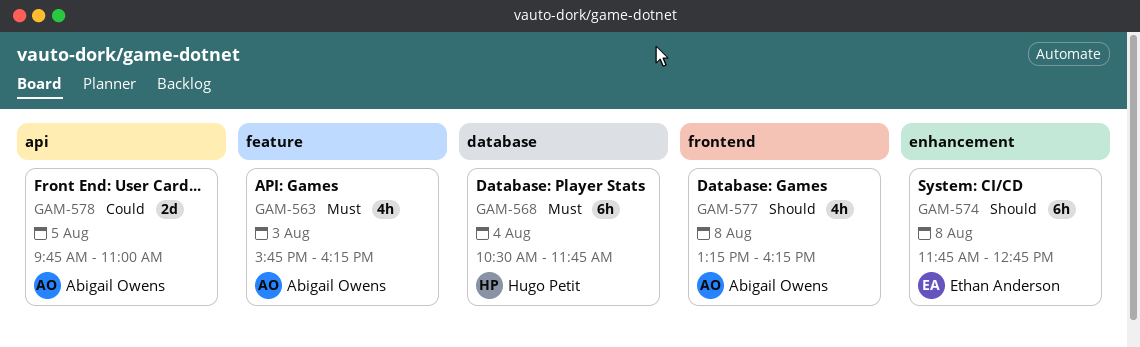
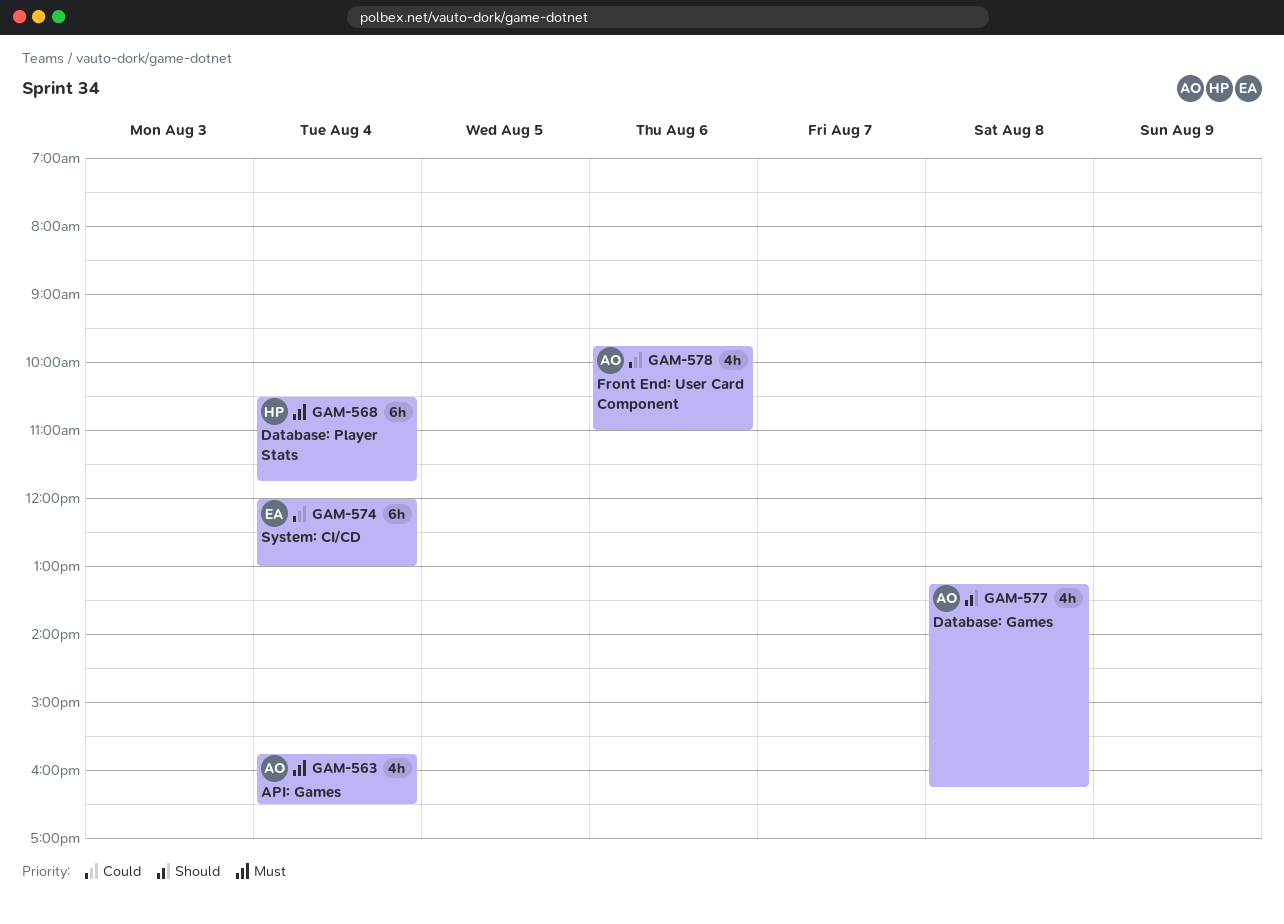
GAM-563, day: Aug 3 -> Aug 4
GAM-563, ends: 16:15 -> 16:30
GAM-574, priority: Should -> Could
GAM-574, day: Aug 8 -> Aug 4
GAM-574, begins: 11:45 -> 12:00
GAM-574, ends: 12:45 -> 13:00
GAM-578, estimate: 2d -> 4h
GAM-578, day: Aug 5 -> Aug 6

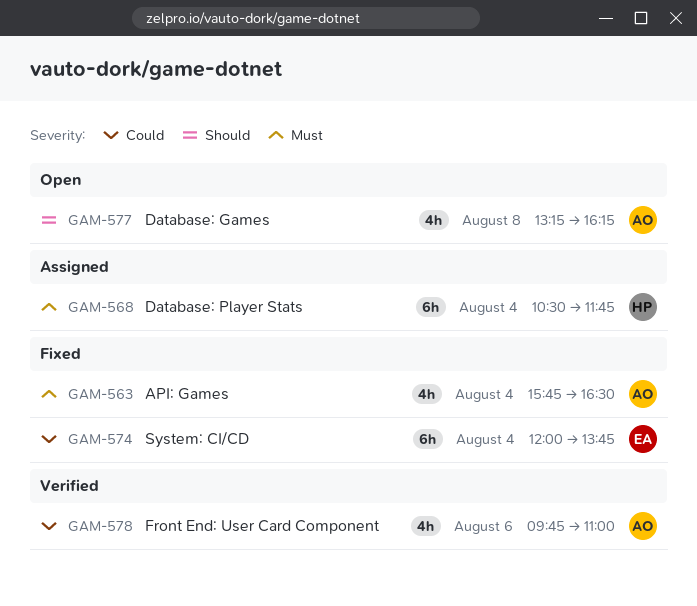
GAM-574, ends: 13:00 -> 13:45

